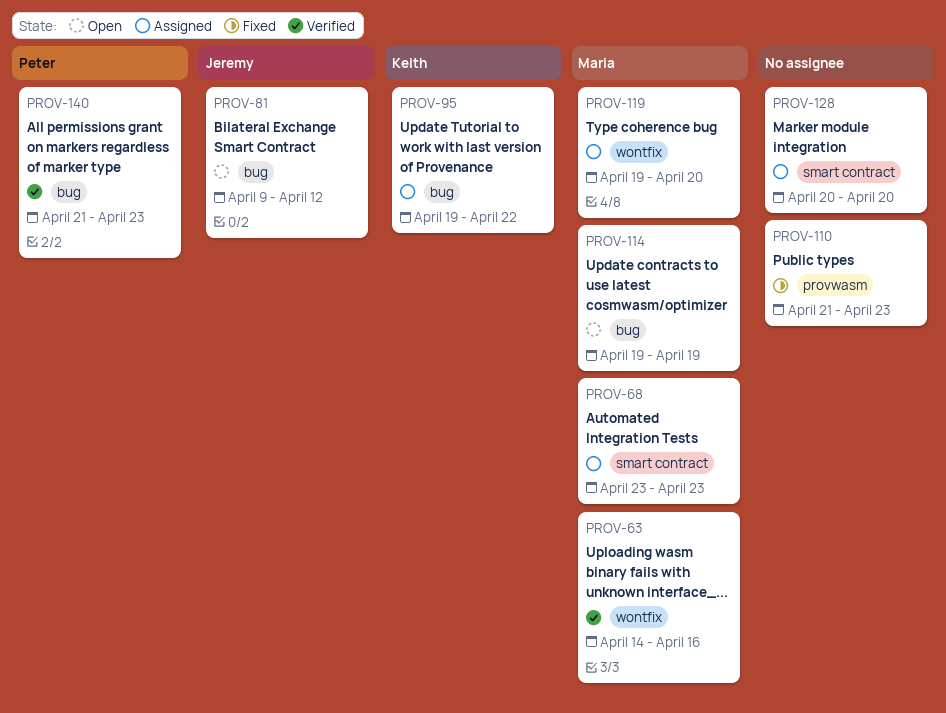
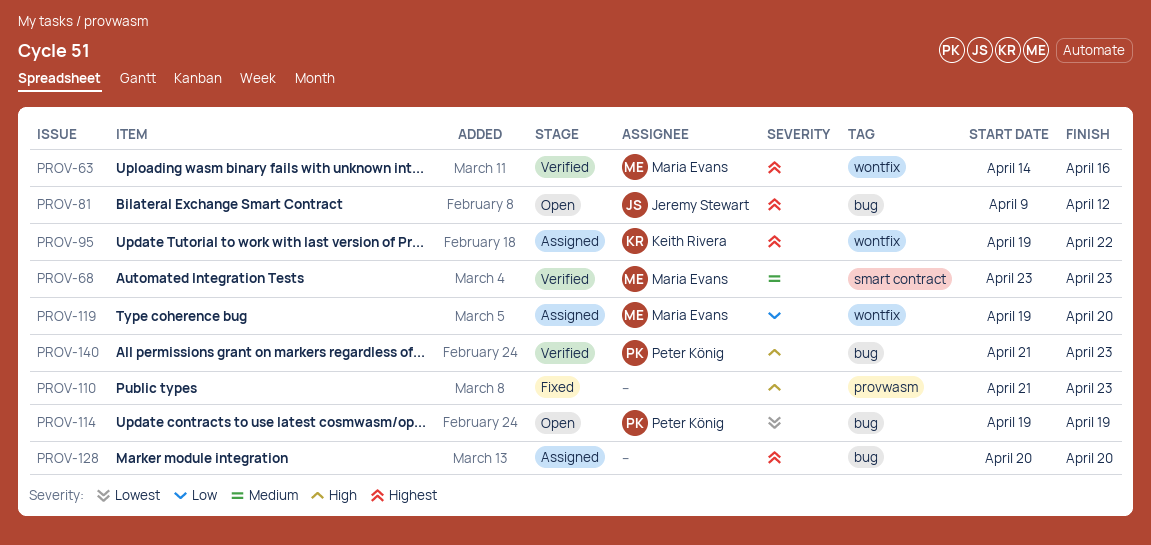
PROV-68, status: Assigned -> Verified
PROV-95, label: bug -> wontfix
PROV-114, owner: Maria Evans -> Peter König
PROV-128, label: smart contract -> bug

